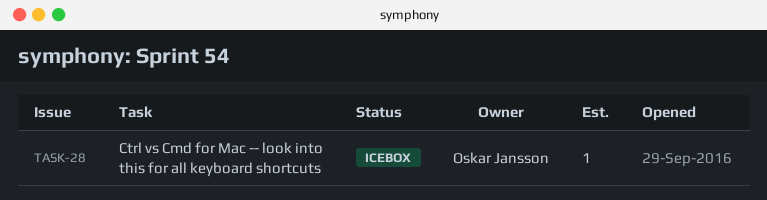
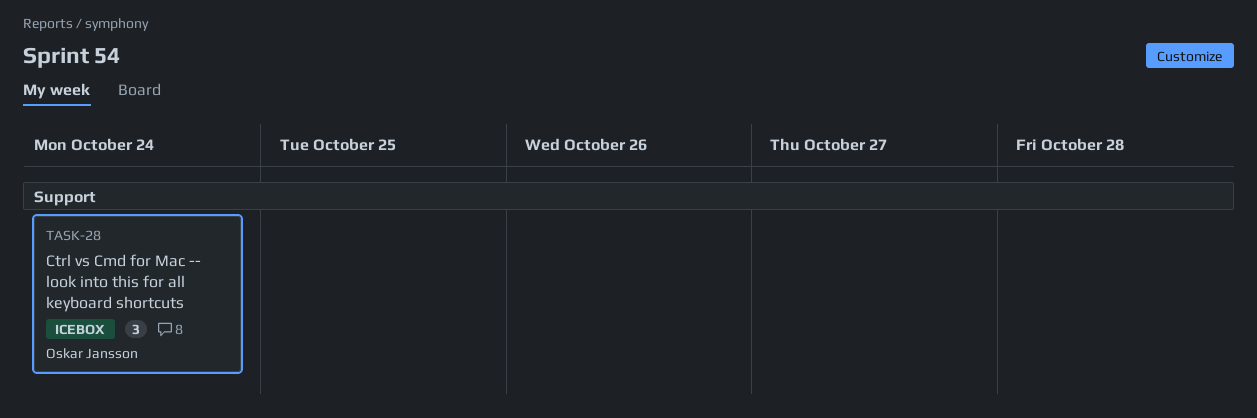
TASK-28, estimate: 1 -> 3

